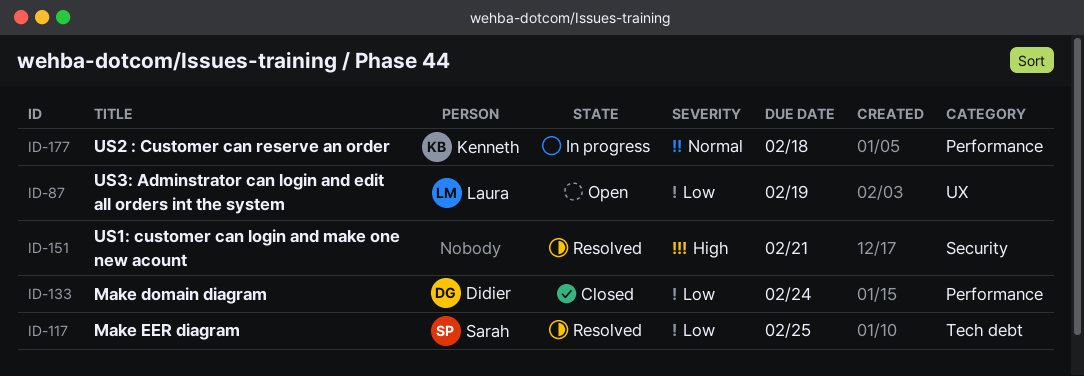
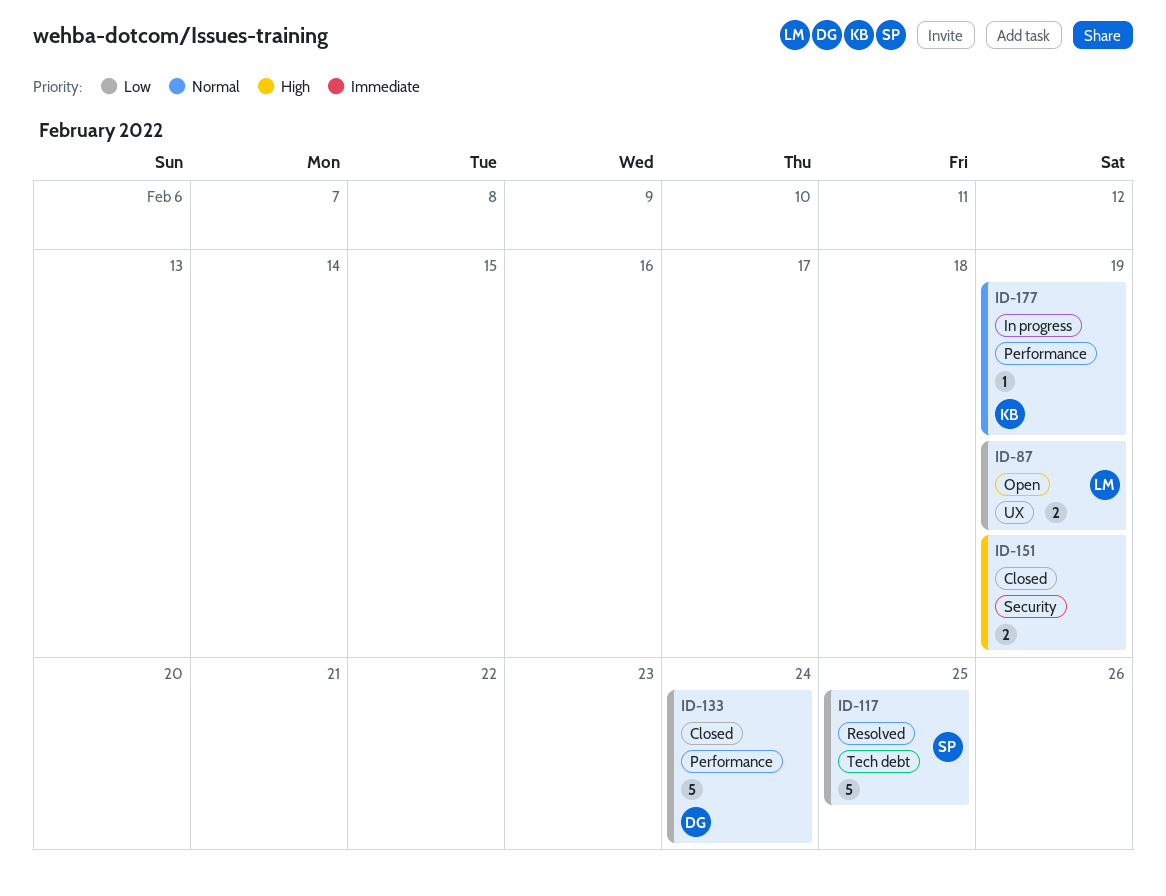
ID-151, status: Resolved -> Closed
ID-151, due: Feb 21 -> Feb 19
ID-177, due: Feb 18 -> Feb 19

